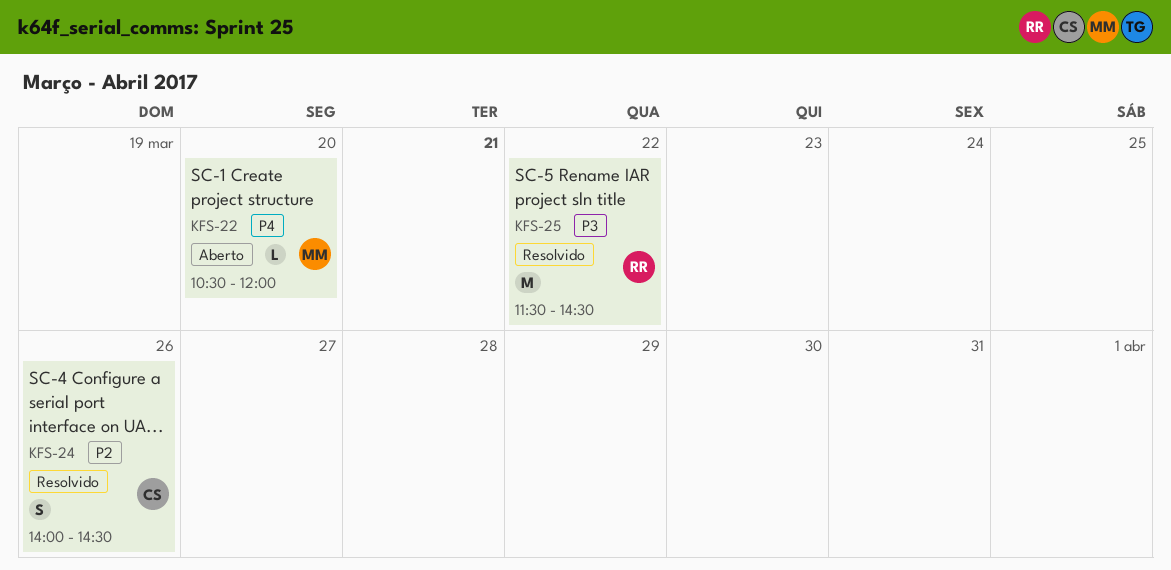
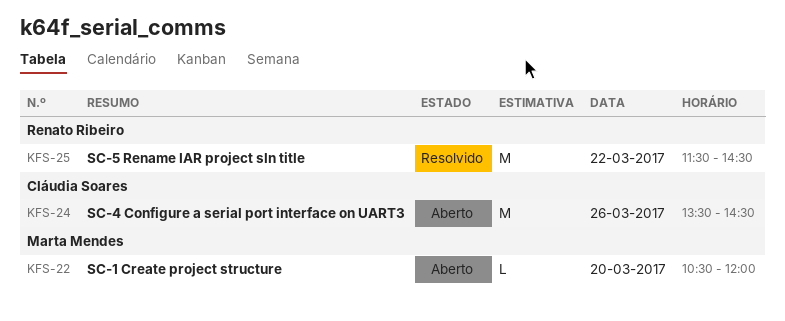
KFS-24, status: Resolvido -> Aberto
KFS-24, estimate: S -> M
KFS-24, begins: 14:00 -> 13:30

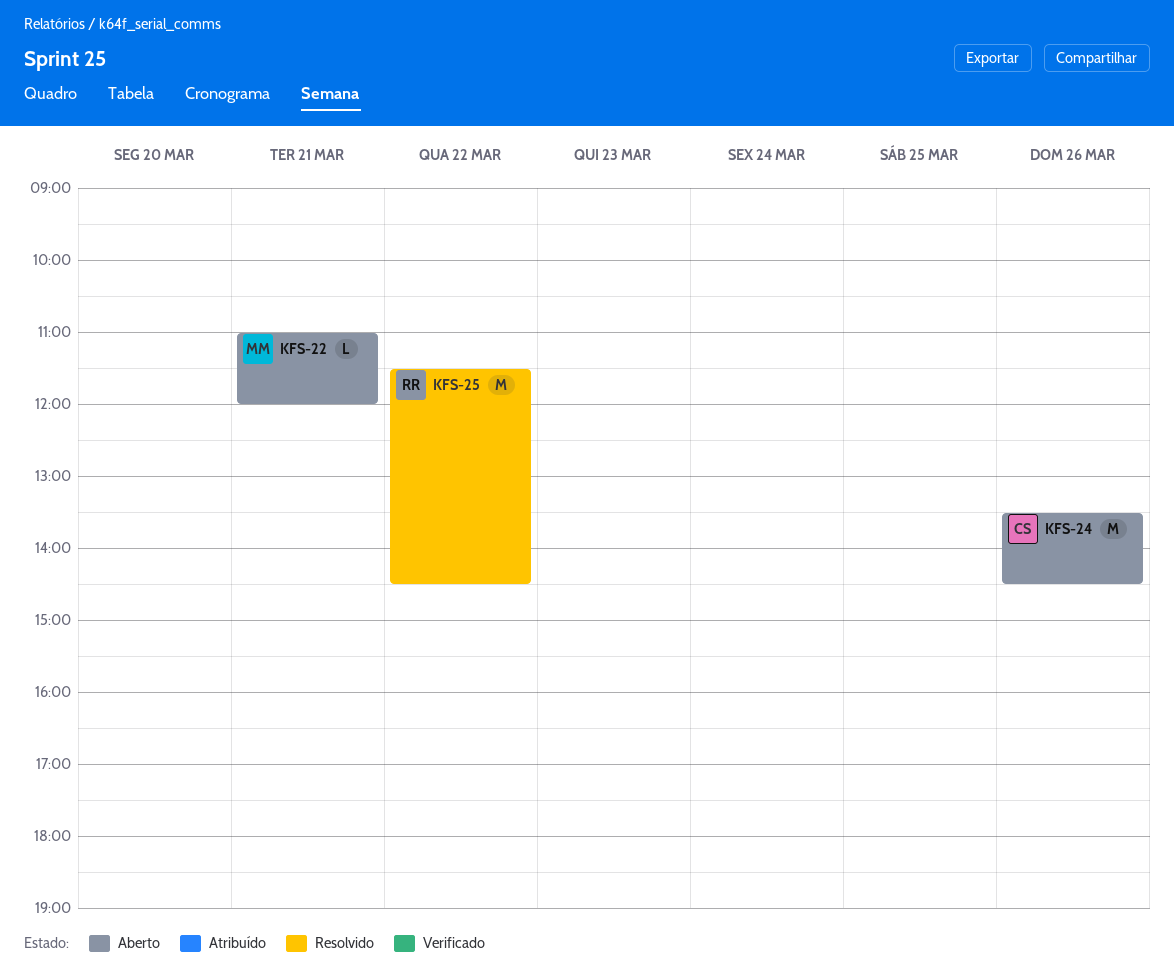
KFS-22, day: Mar 20 -> Mar 21
KFS-22, begins: 10:30 -> 11:00

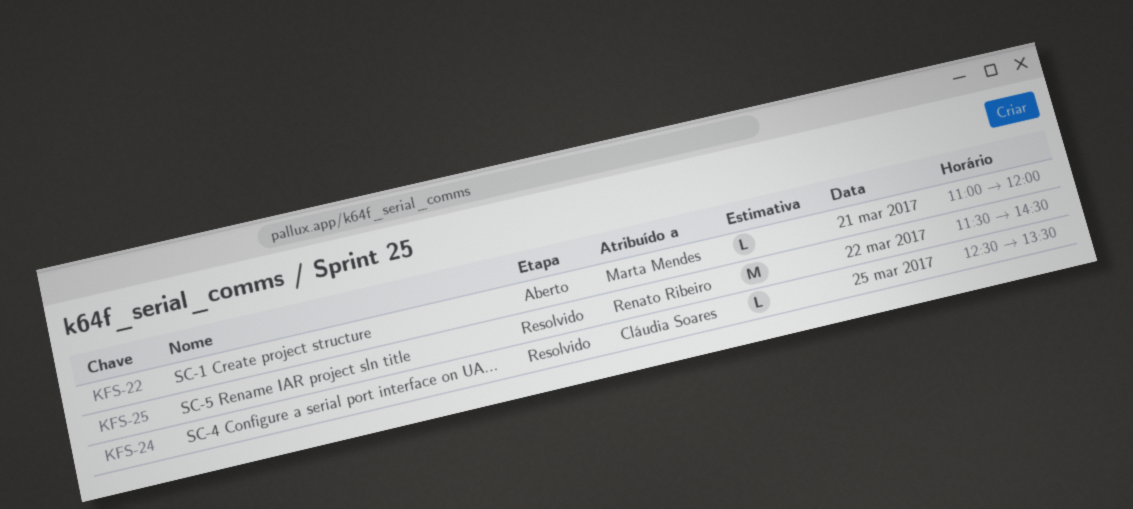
KFS-24, status: Aberto -> Resolvido
KFS-24, estimate: M -> L
KFS-24, day: Mar 26 -> Mar 25
KFS-24, begins: 13:30 -> 12:30
KFS-24, ends: 14:30 -> 13:30

